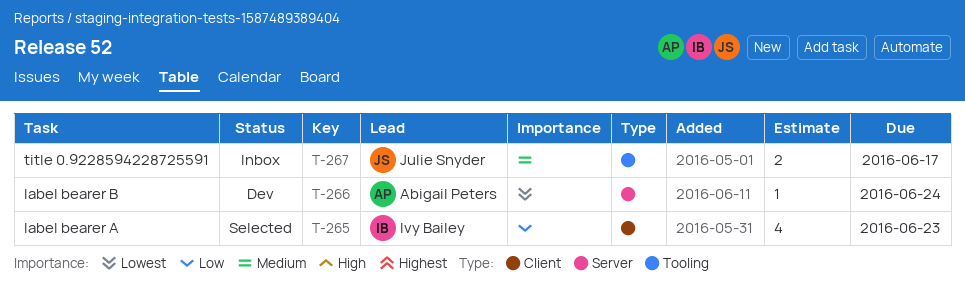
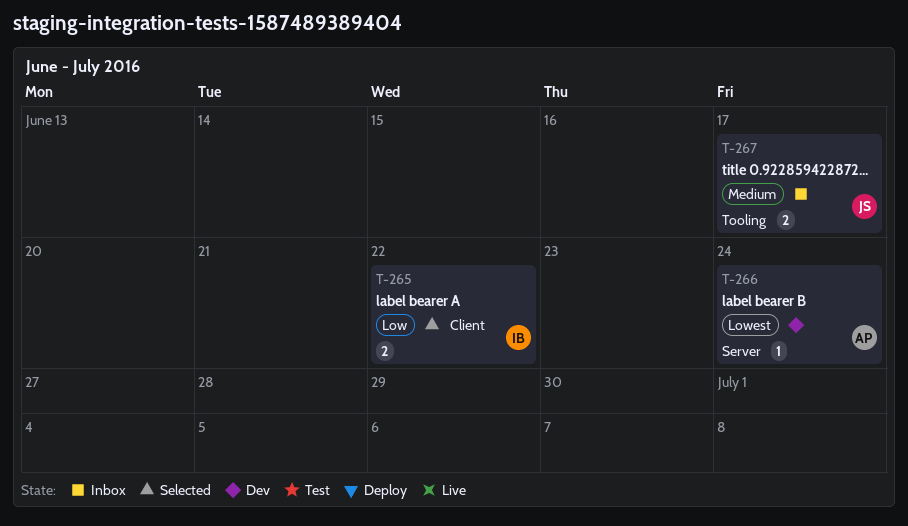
T-265, estimate: 4 -> 2
T-265, due: Jun 23 -> Jun 22

